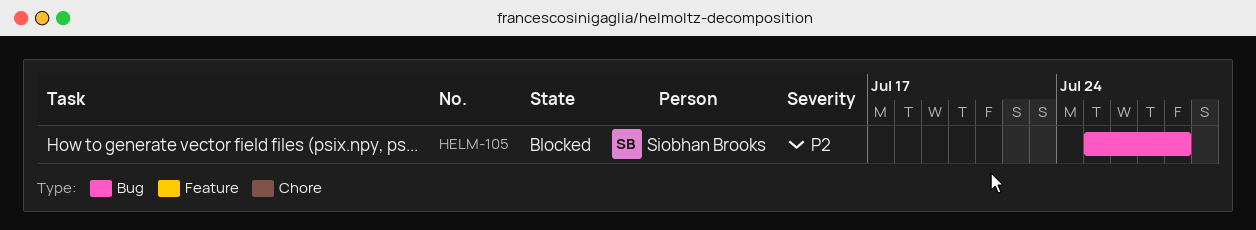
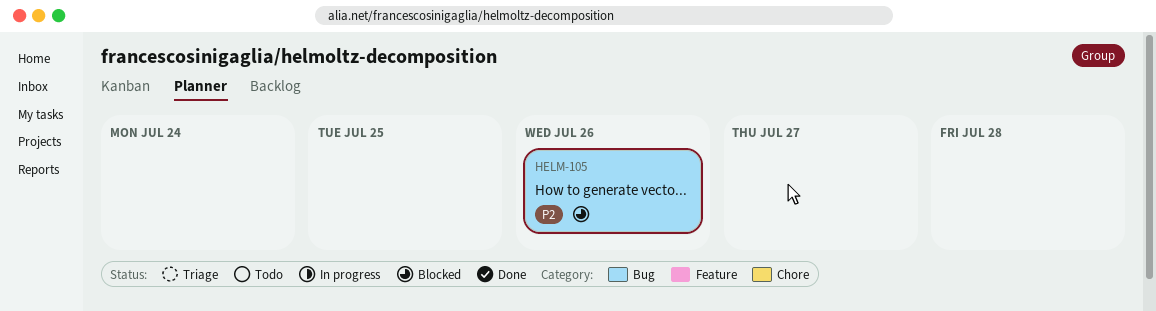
HELM-105, due: Jul 28 -> Jul 26

